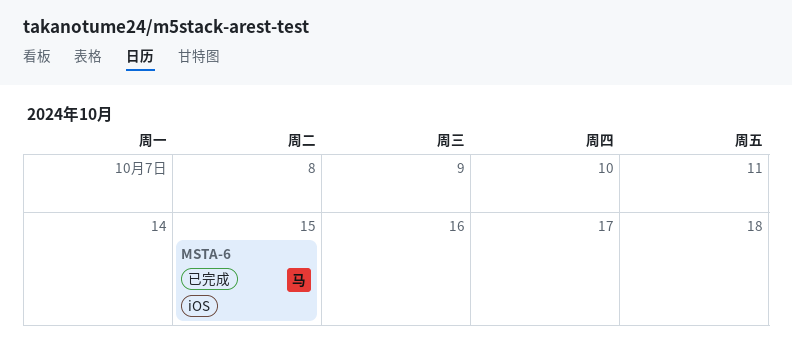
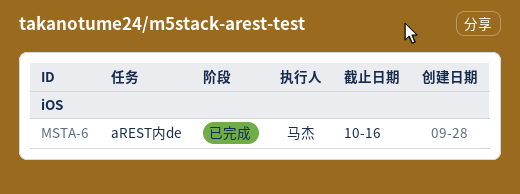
MSTA-6, due: Oct 15 -> Oct 16

